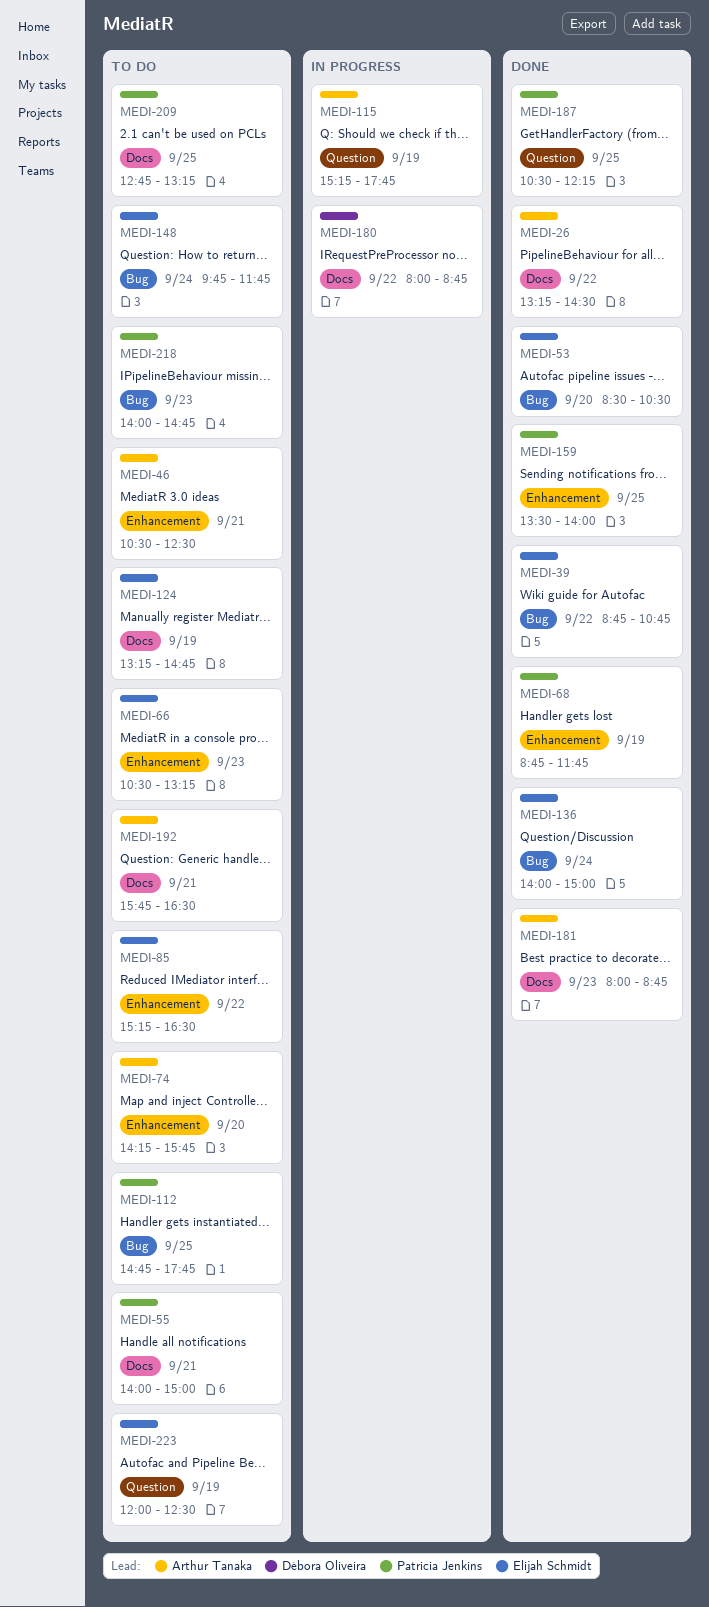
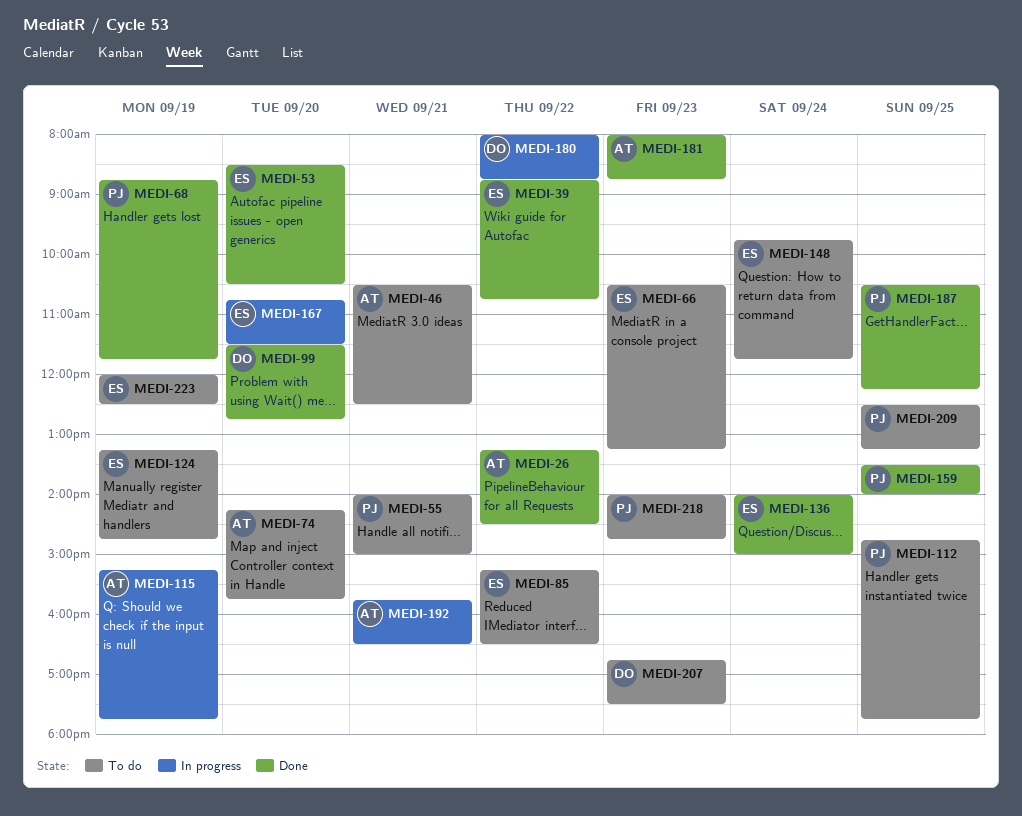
MEDI-99: none -> present
MEDI-167: none -> present
MEDI-192, status: To do -> In progress
MEDI-207: none -> present
MEDI-209, begins: 12:45 -> 12:30

